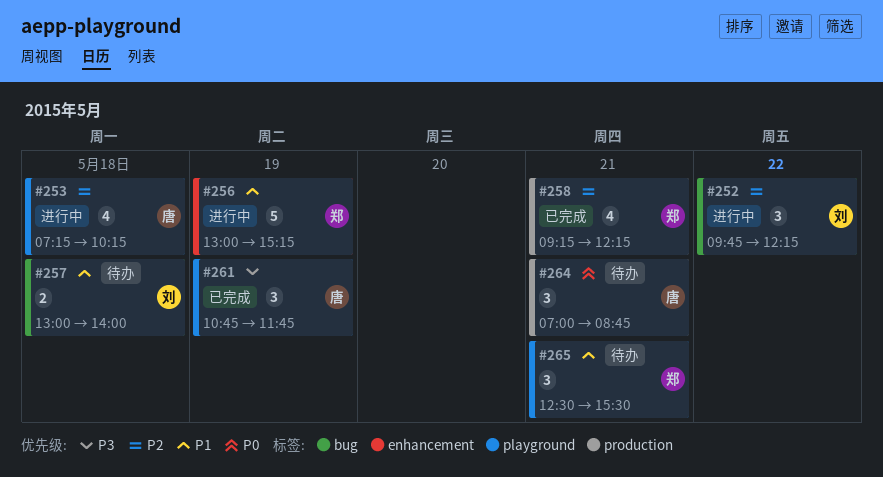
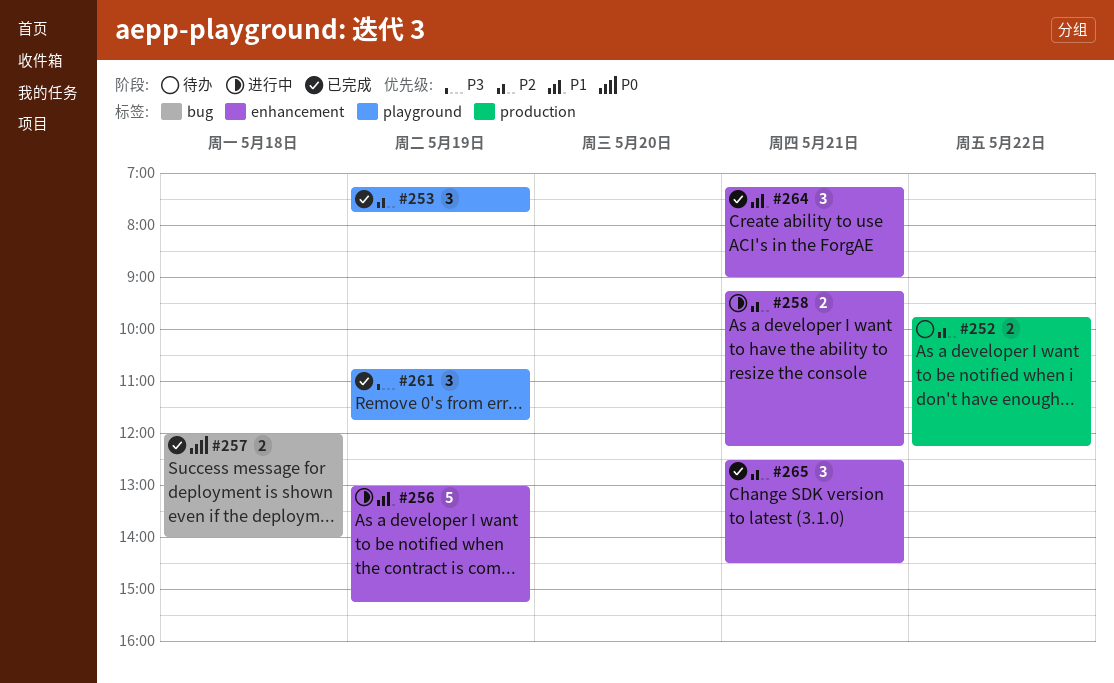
#252, status: 进行中 -> 待办
#252, label: bug -> production
#252, estimate: 3 -> 2
#253, status: 进行中 -> 已完成
#253, estimate: 4 -> 3
#253, day: May 18 -> May 19
#253, ends: 10:15 -> 07:45
#257, status: 待办 -> 已完成
#257, priority: P1 -> P0
#257, begins: 13:00 -> 12:00
#258, status: 已完成 -> 进行中
#258, label: production -> enhancement
#258, estimate: 4 -> 2
#264, status: 待办 -> 已完成
#264, priority: P0 -> P1
#264, label: production -> enhancement
#264, begins: 07:00 -> 07:15
#264, ends: 08:45 -> 09:00
#265, status: 待办 -> 已完成
#265, priority: P1 -> P2
#265, label: playground -> enhancement
#265, ends: 15:30 -> 14:30

